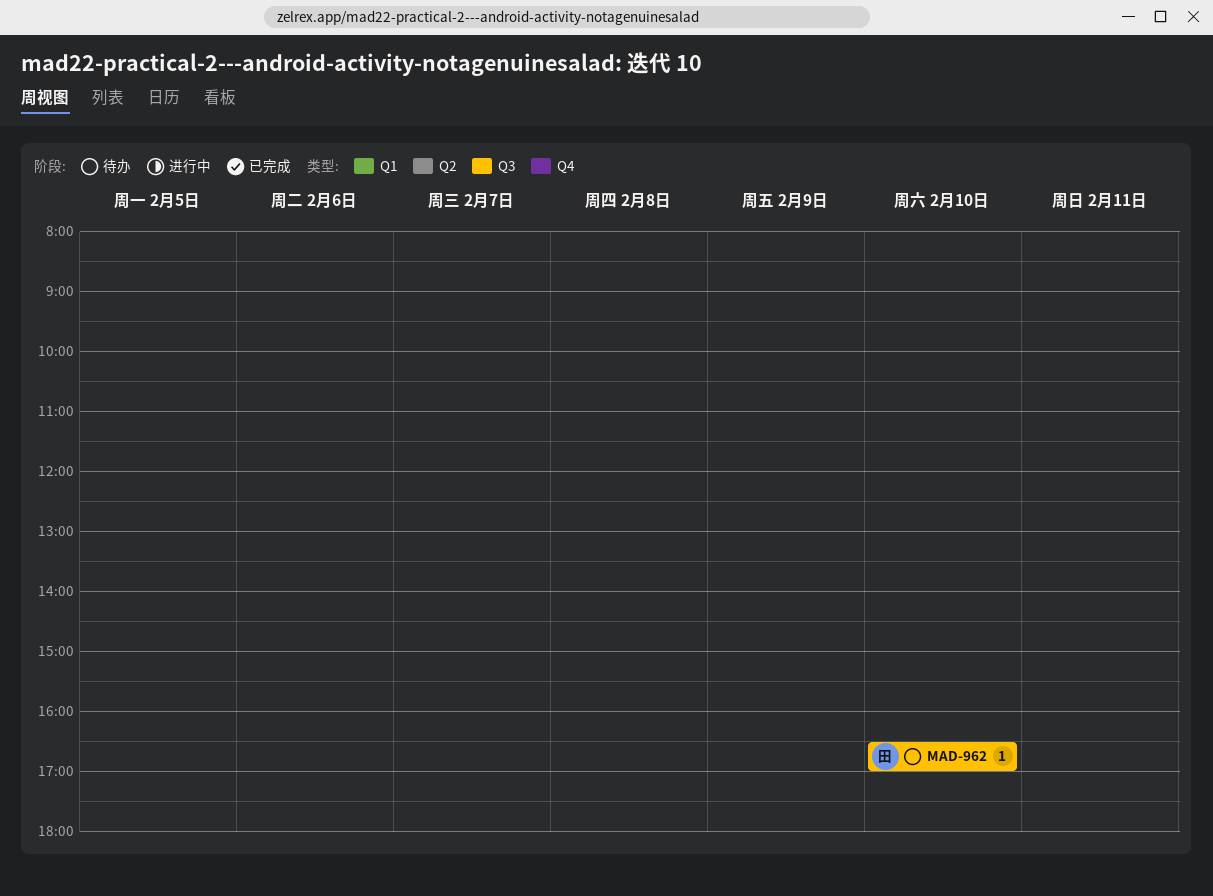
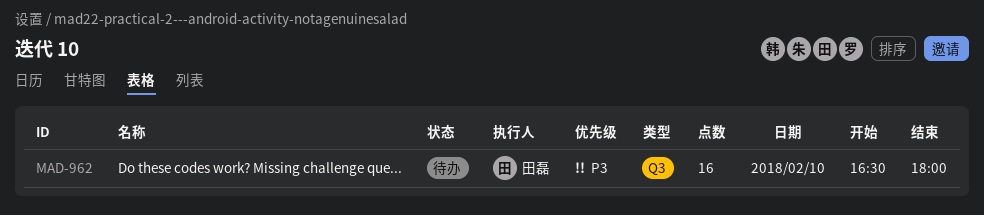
MAD-962, estimate: 1 -> 16
MAD-962, ends: 17:00 -> 18:00

